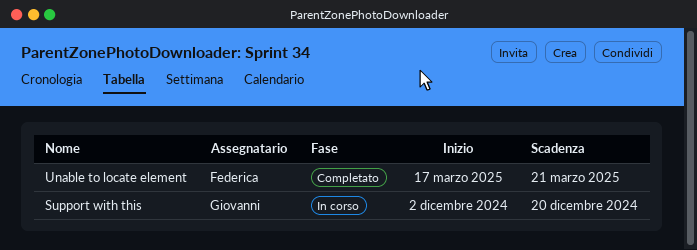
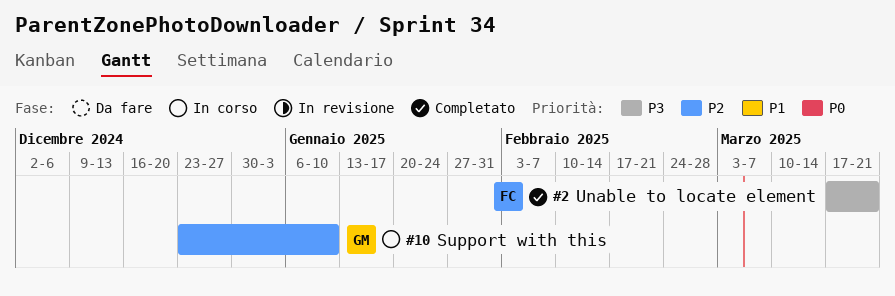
Support with this, start: Dec 2 -> Dec 23
Support with this, due: Dec 20 -> Jan 10

